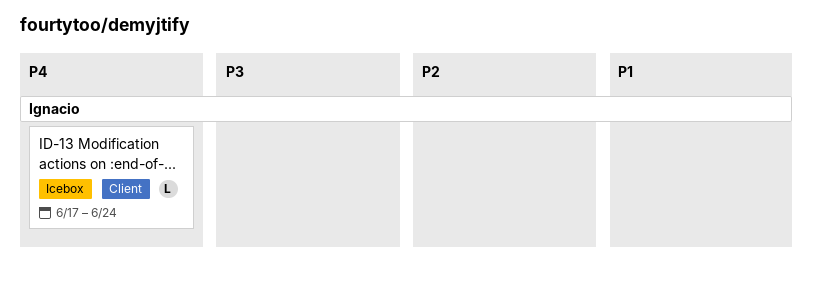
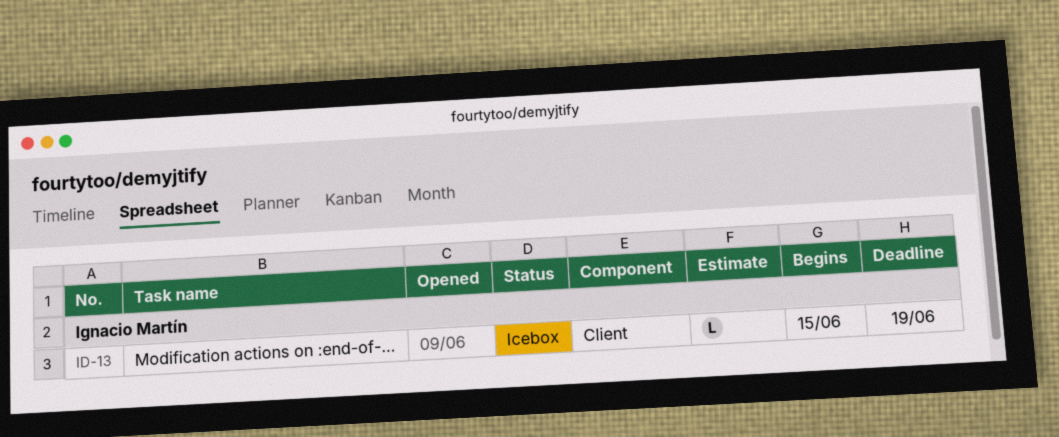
ID-13, start: Jun 17 -> Jun 15
ID-13, due: Jun 24 -> Jun 19

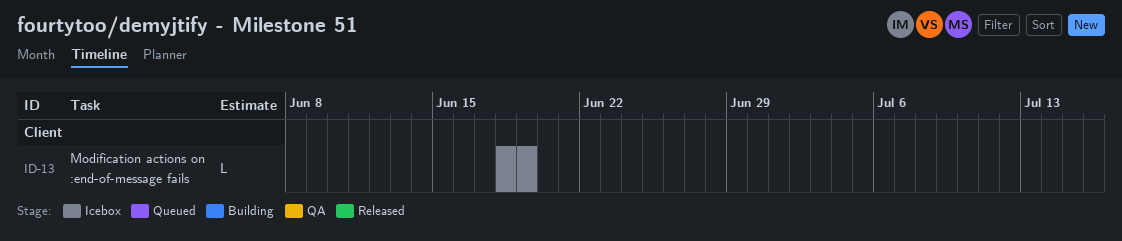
ID-13, start: Jun 15 -> Jun 18

